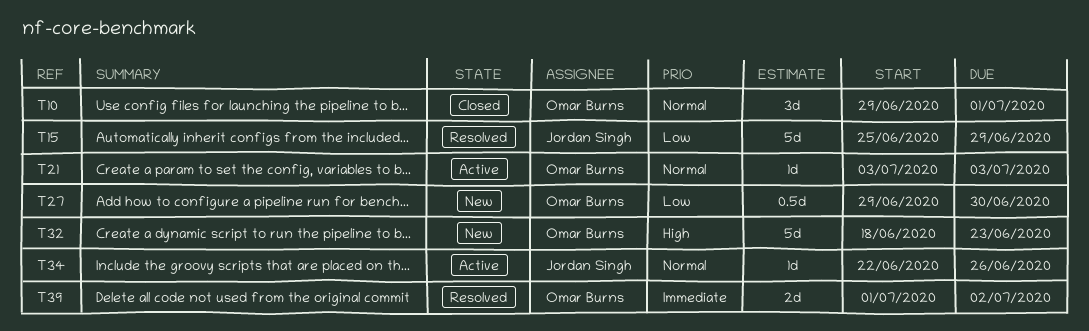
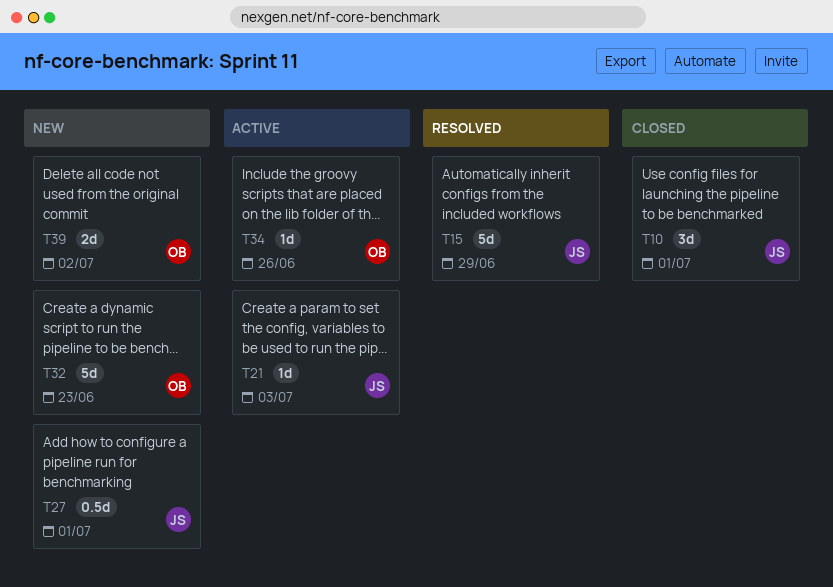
T10, owner: Omar Burns -> Jordan Singh
T21, owner: Omar Burns -> Jordan Singh
T27, owner: Omar Burns -> Jordan Singh
T27, due: Jun 30 -> Jul 1
T34, owner: Jordan Singh -> Omar Burns
T39, status: Resolved -> New

